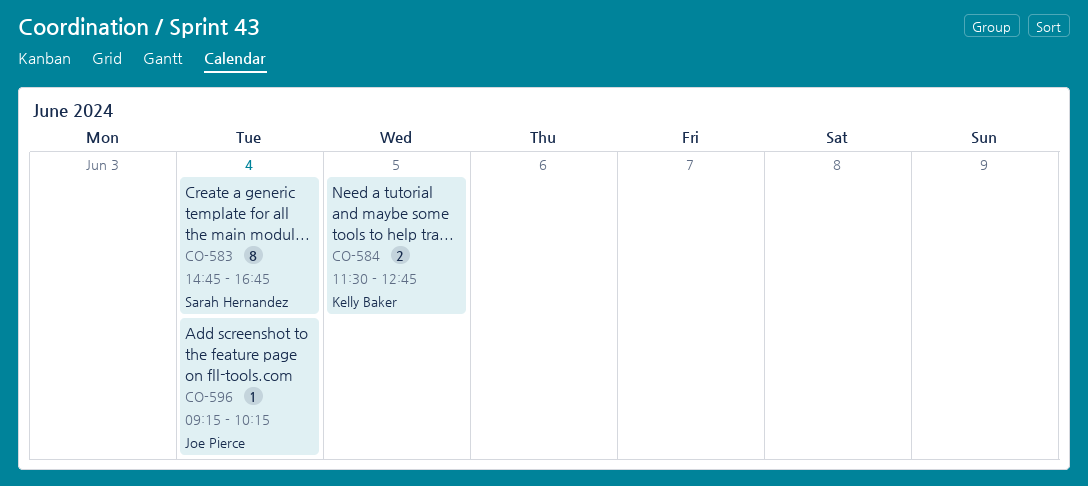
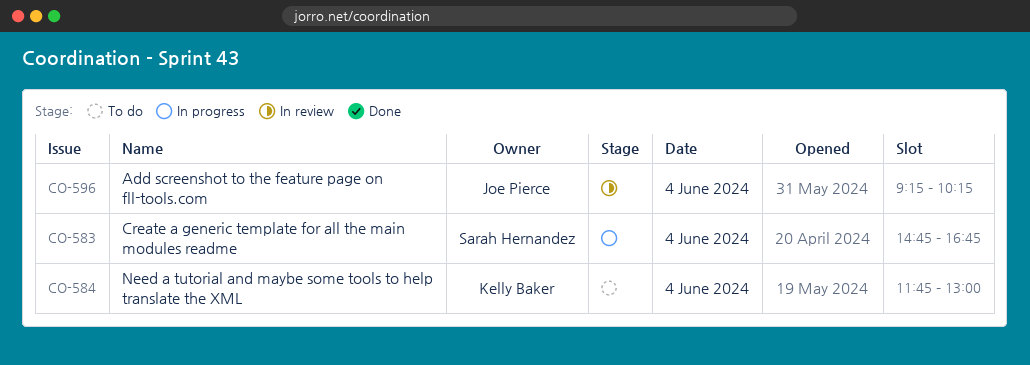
CO-584, day: Jun 5 -> Jun 4
CO-584, begins: 11:30 -> 11:45
CO-584, ends: 12:45 -> 13:00

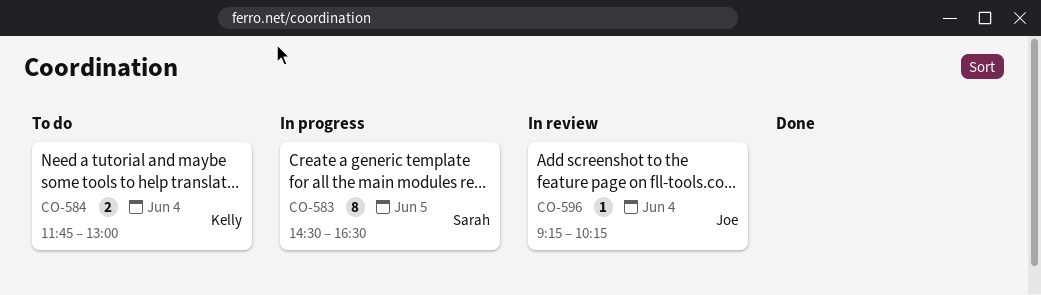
CO-583, day: Jun 4 -> Jun 5
CO-583, begins: 14:45 -> 14:30
CO-583, ends: 16:45 -> 16:30

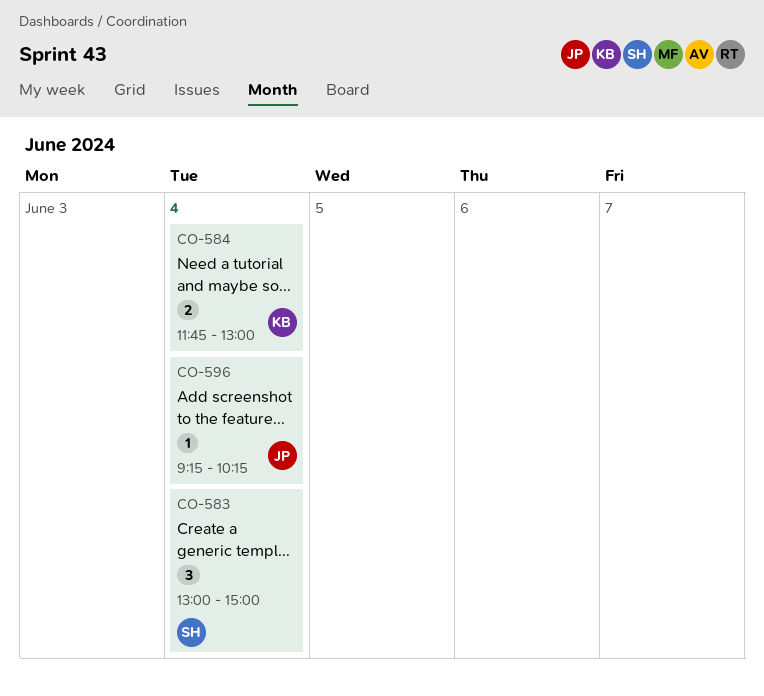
CO-583, estimate: 8 -> 3
CO-583, day: Jun 5 -> Jun 4
CO-583, begins: 14:30 -> 13:00
CO-583, ends: 16:30 -> 15:00

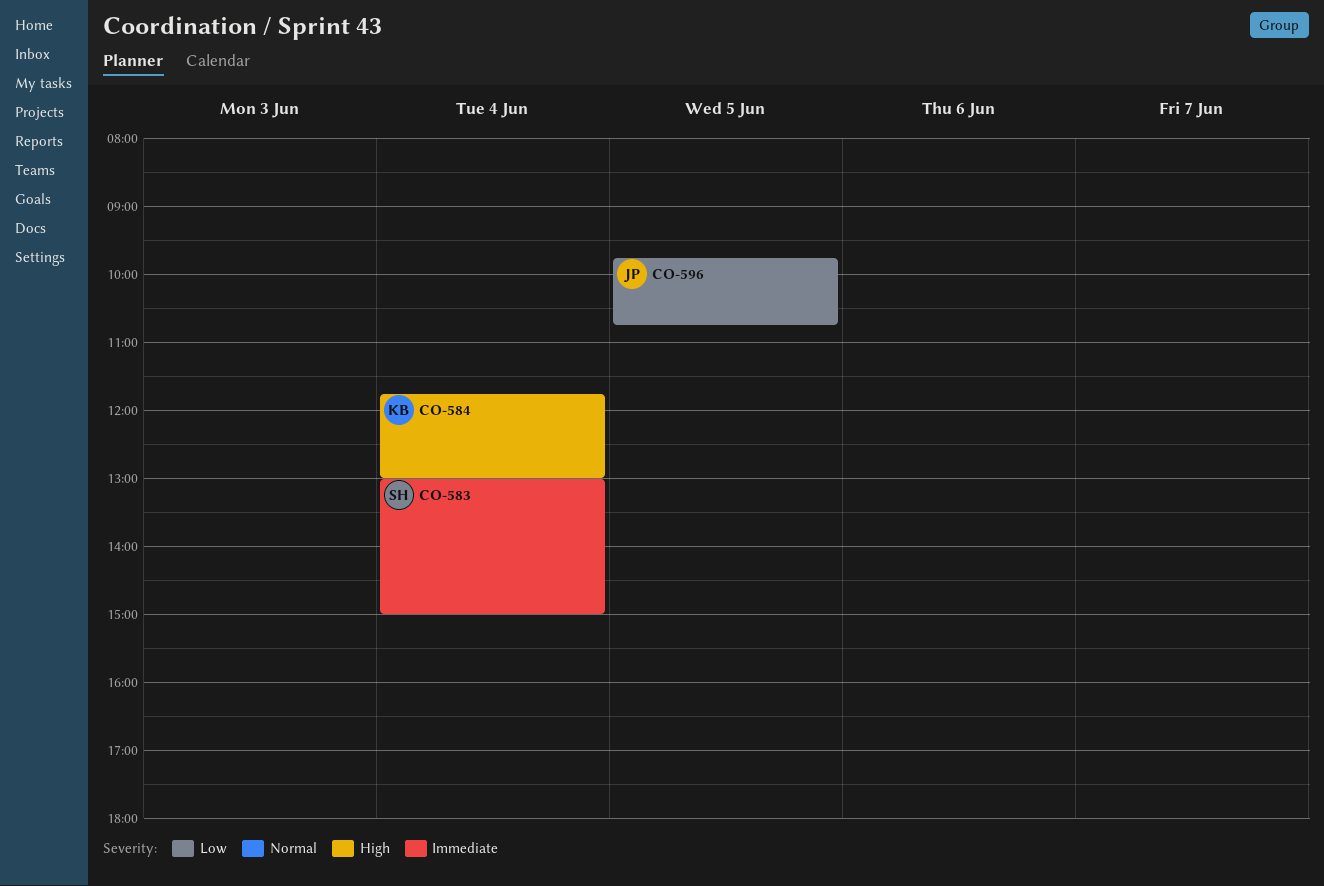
CO-596, day: Jun 4 -> Jun 5
CO-596, begins: 09:15 -> 09:45
CO-596, ends: 10:15 -> 10:45

